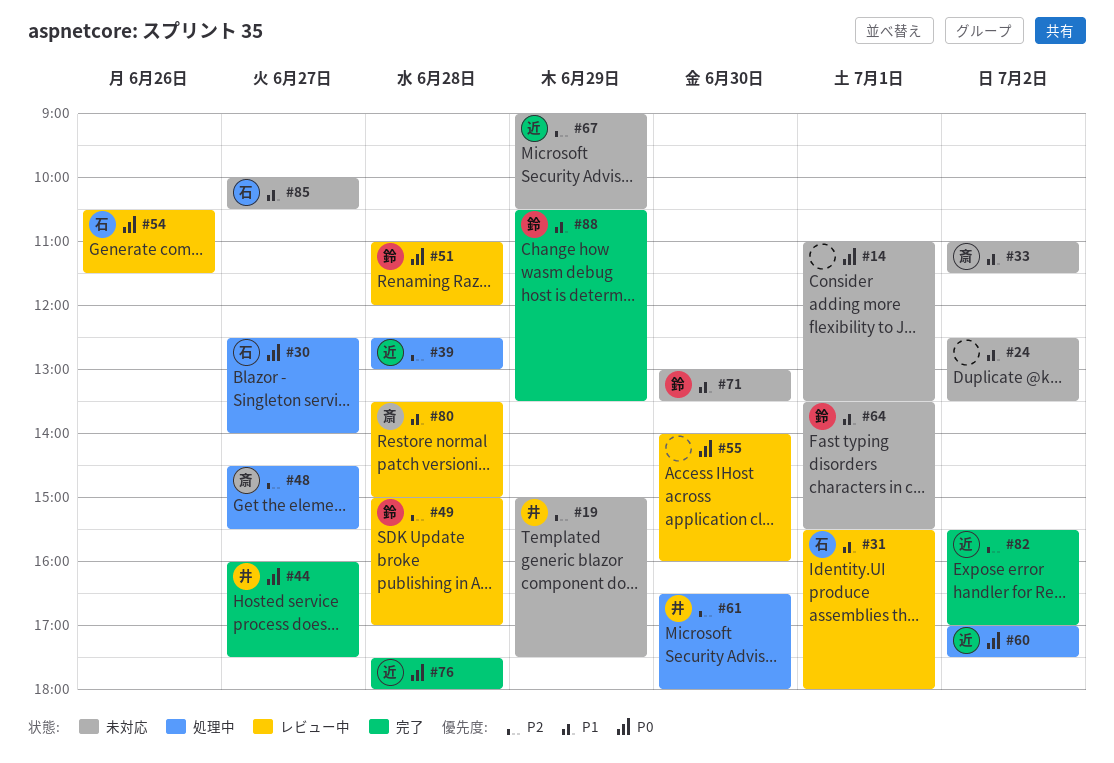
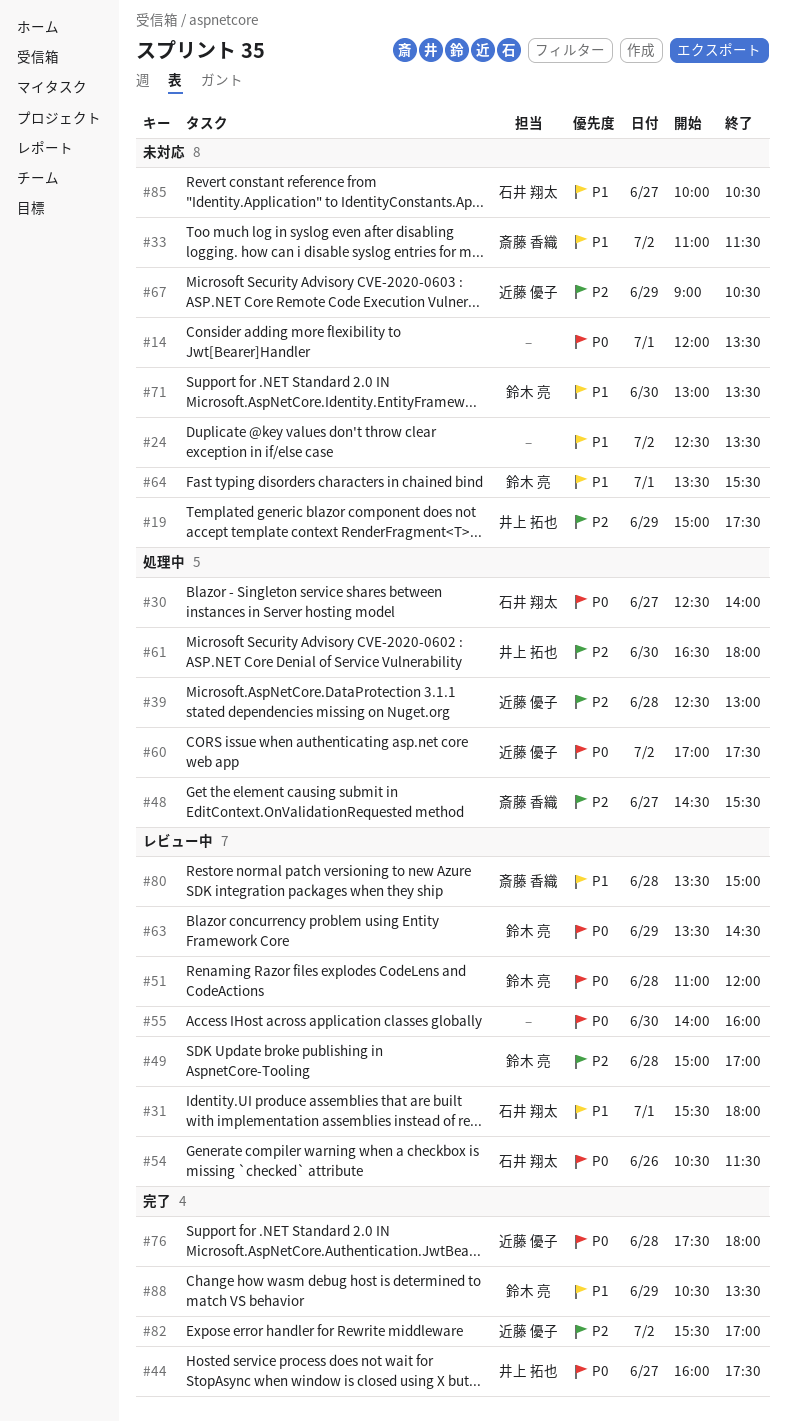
#14, begins: 11:00 -> 12:00
#63: none -> present

